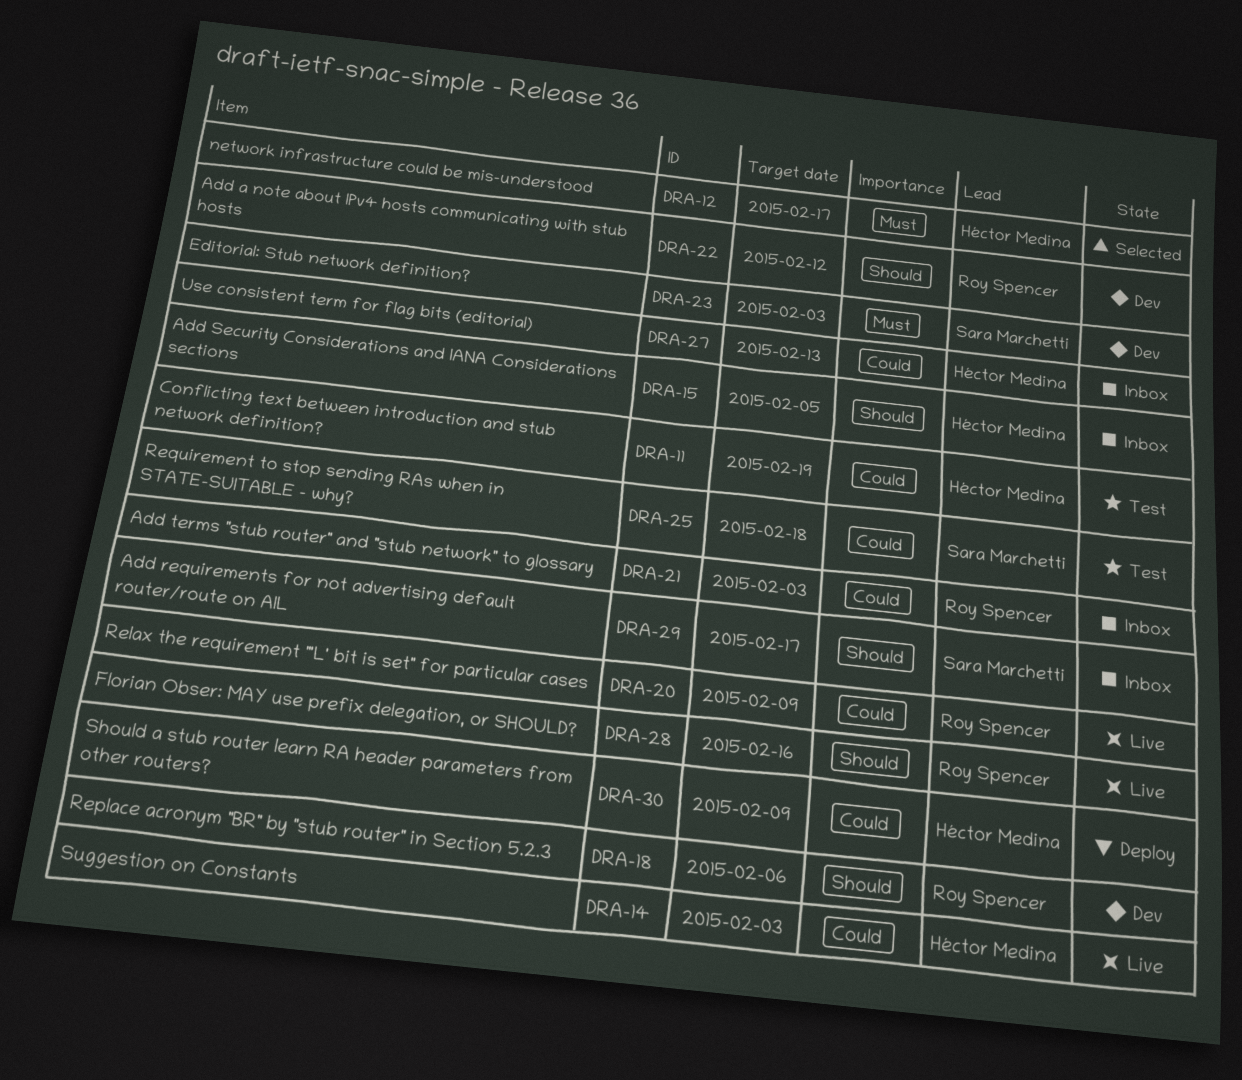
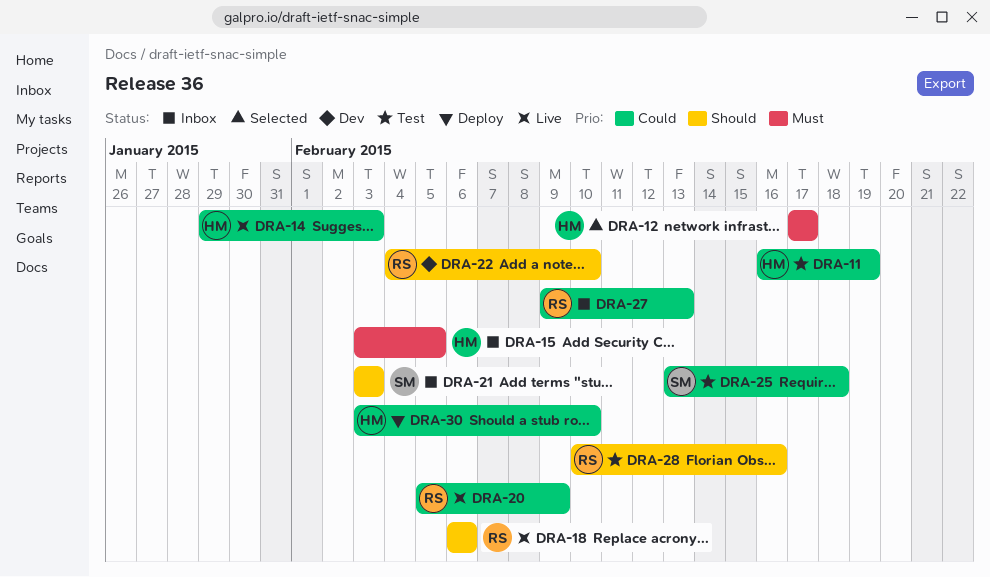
DRA-15, priority: Should -> Must
DRA-18, status: Dev -> Live
DRA-21, owner: Roy Spencer -> Sara Marchetti
DRA-21, priority: Could -> Should
DRA-22, due: Feb 12 -> Feb 10
DRA-23: present -> none
DRA-27, owner: Héctor Medina -> Roy Spencer
DRA-28, status: Live -> Test
DRA-29: present -> none
DRA-30, due: Feb 9 -> Feb 10

